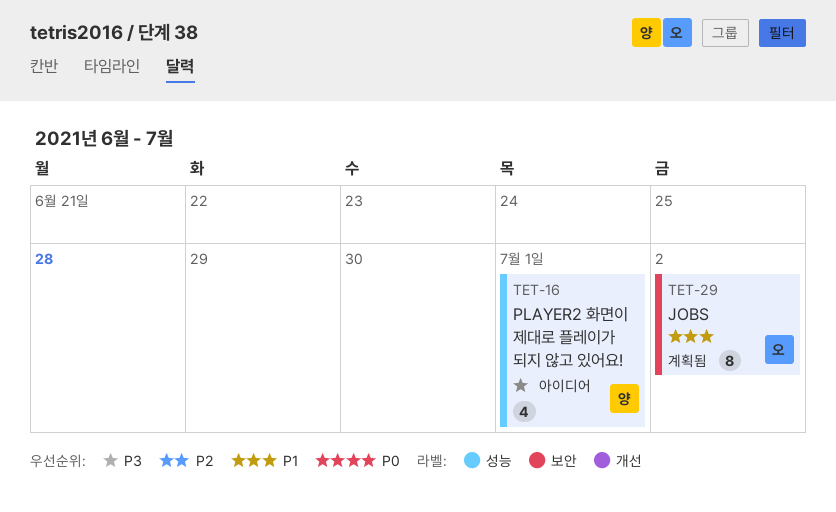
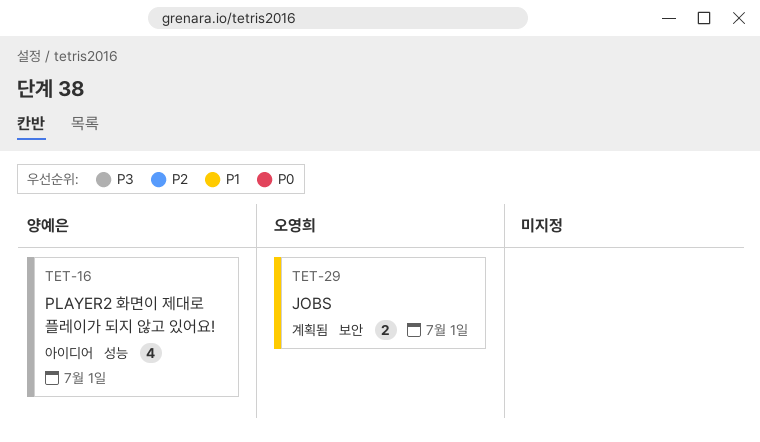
TET-29, estimate: 8 -> 2
TET-29, due: Jul 2 -> Jul 1

